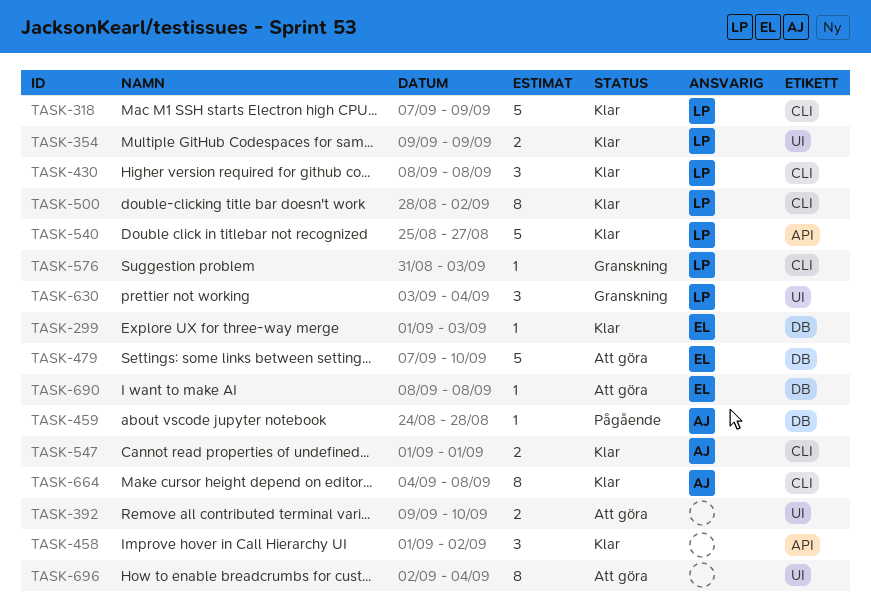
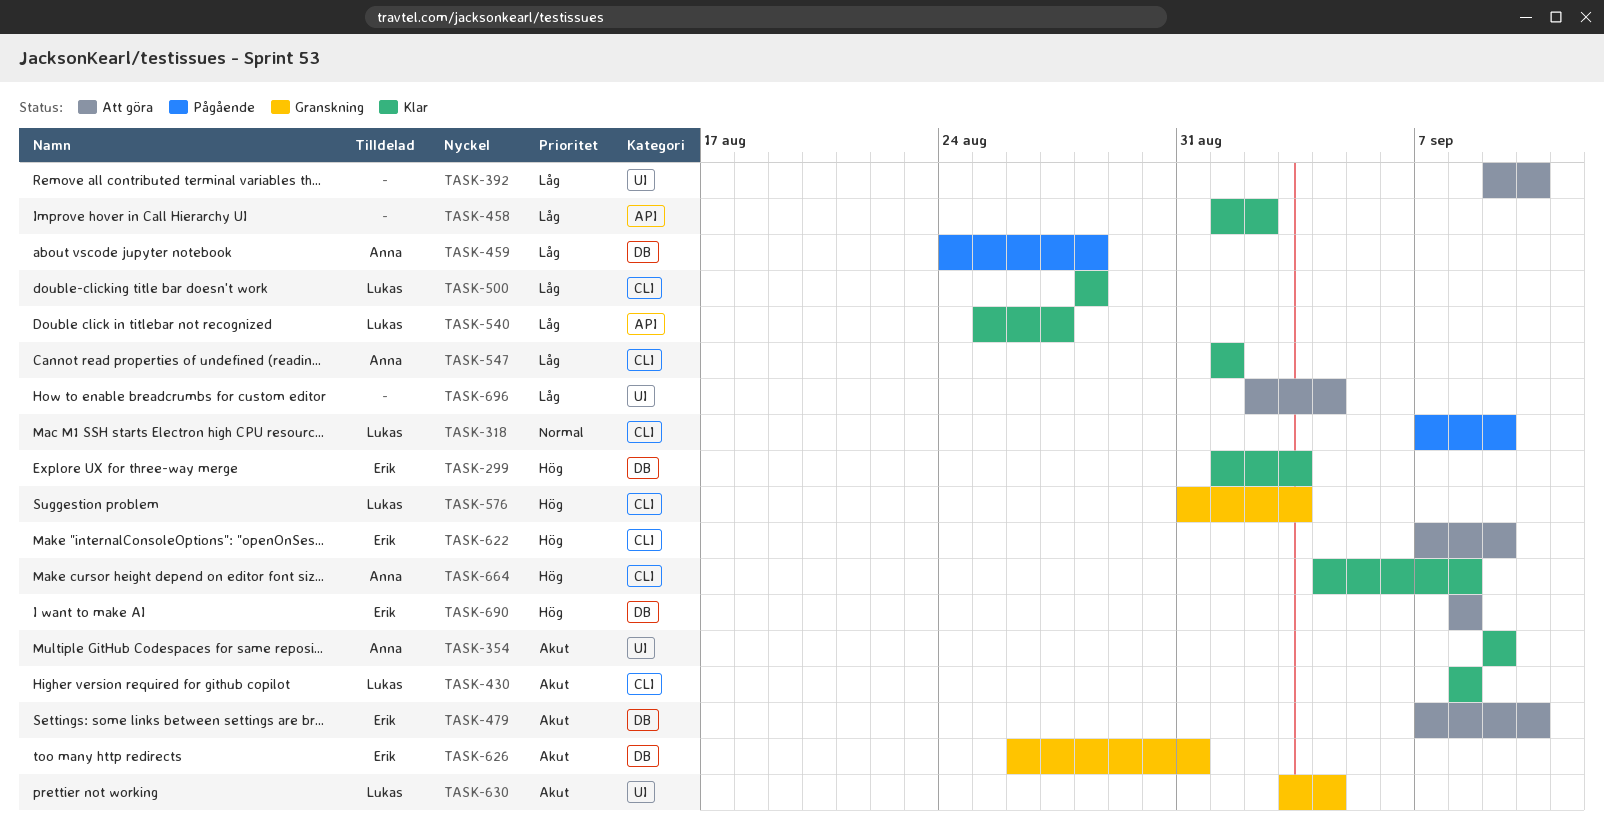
TASK-318, status: Klar -> Pågående
TASK-354, owner: Lukas -> Anna
TASK-500, due: Sep 2 -> Aug 28
TASK-622: none -> present
TASK-626: none -> present

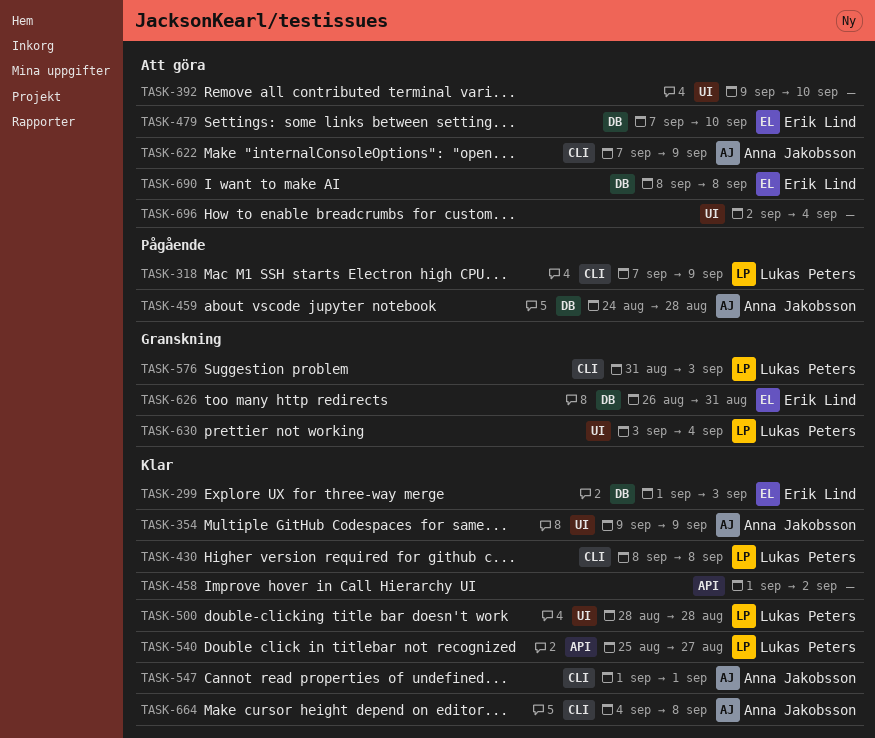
TASK-500, label: CLI -> UI
TASK-622, owner: Erik Lind -> Anna Jakobsson

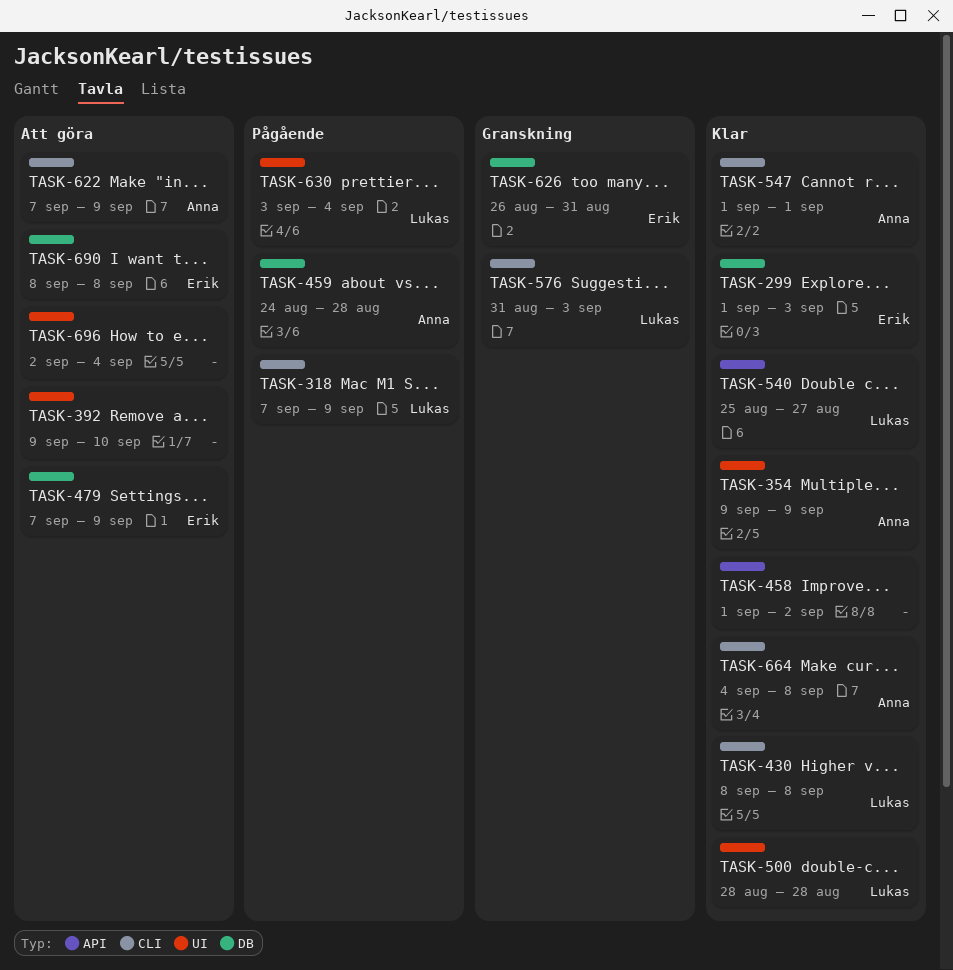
TASK-479, due: Sep 10 -> Sep 9
TASK-630, status: Granskning -> Pågående

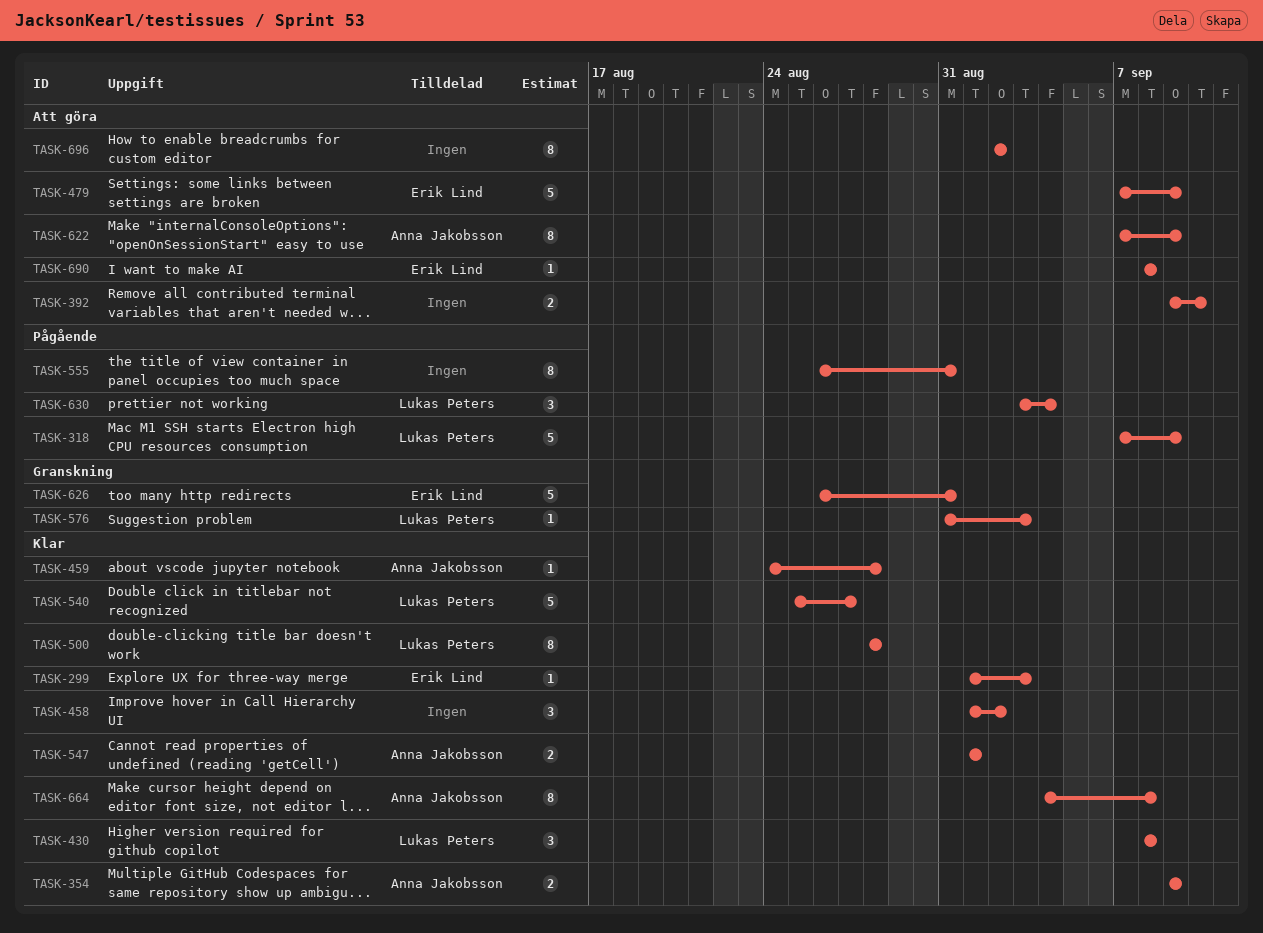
TASK-459, status: Pågående -> Klar
TASK-555: none -> present
TASK-696, due: Sep 4 -> Sep 2

